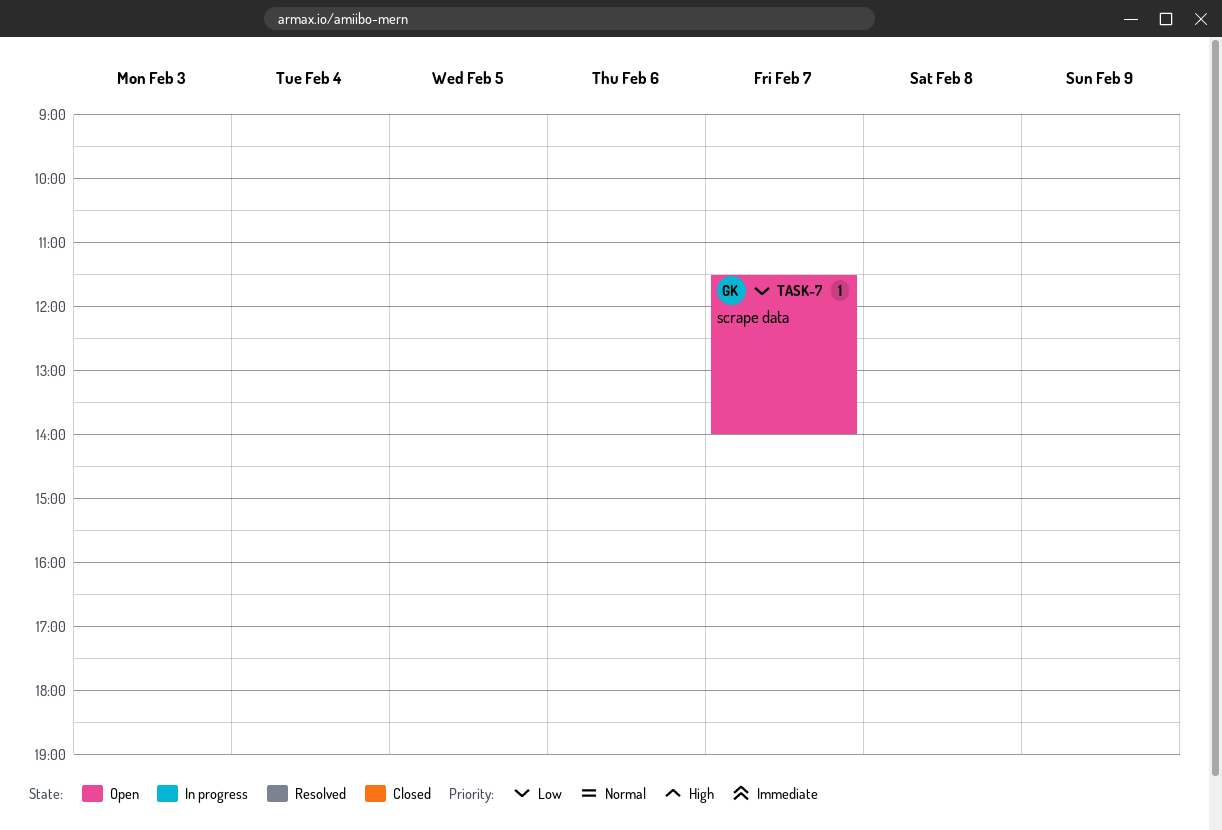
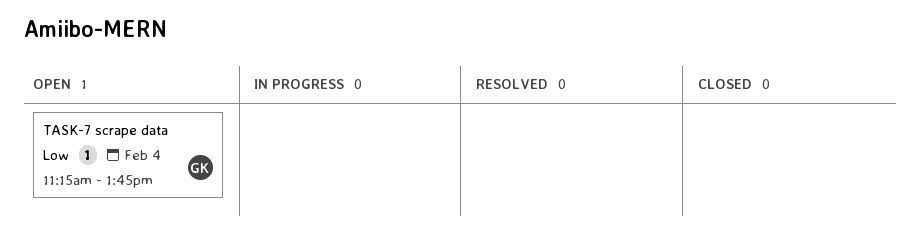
TASK-7, day: Feb 7 -> Feb 4
TASK-7, begins: 11:30 -> 11:15
TASK-7, ends: 14:00 -> 13:45

